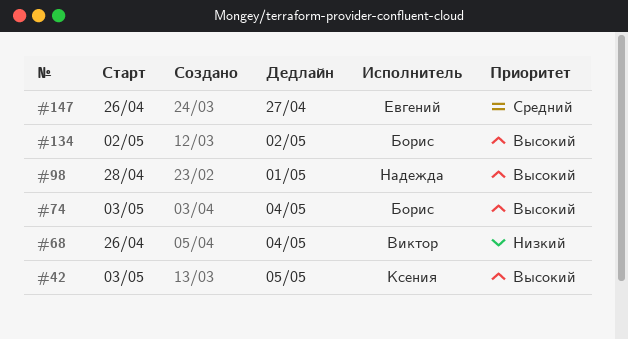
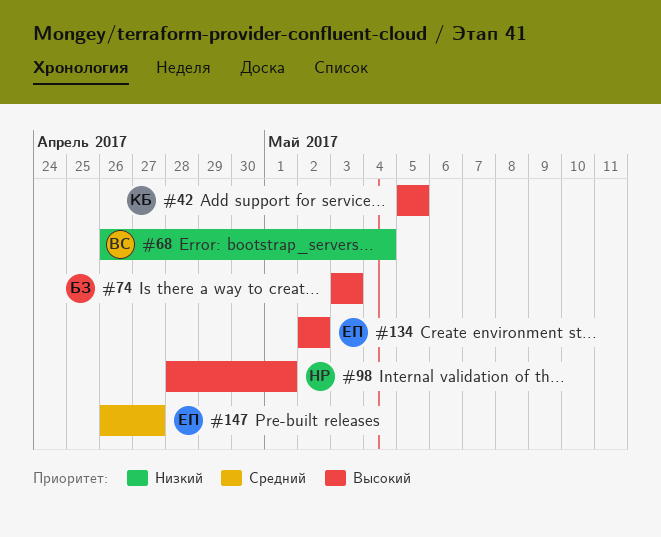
#42, start: May 3 -> May 5
#74, due: May 4 -> May 3
#134, owner: Борис -> Евгений

